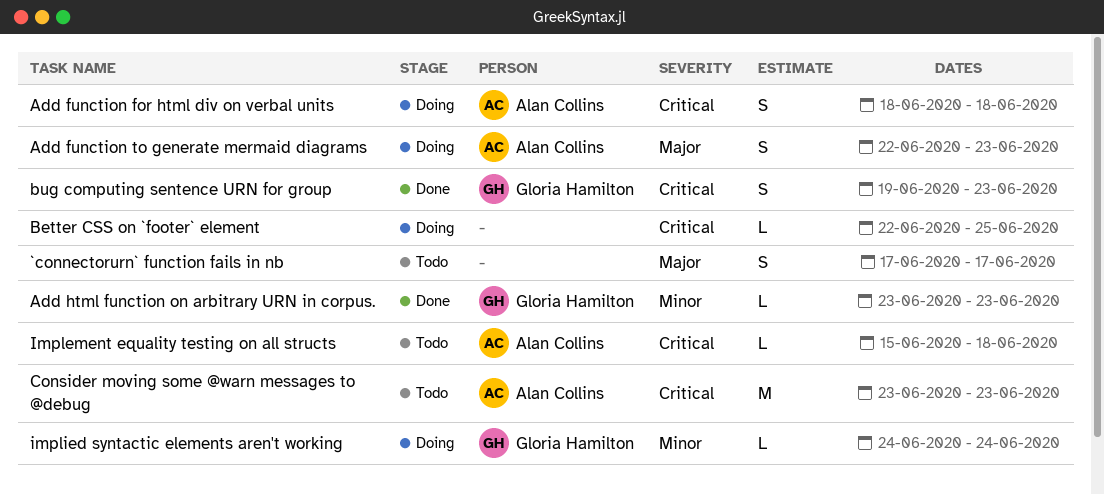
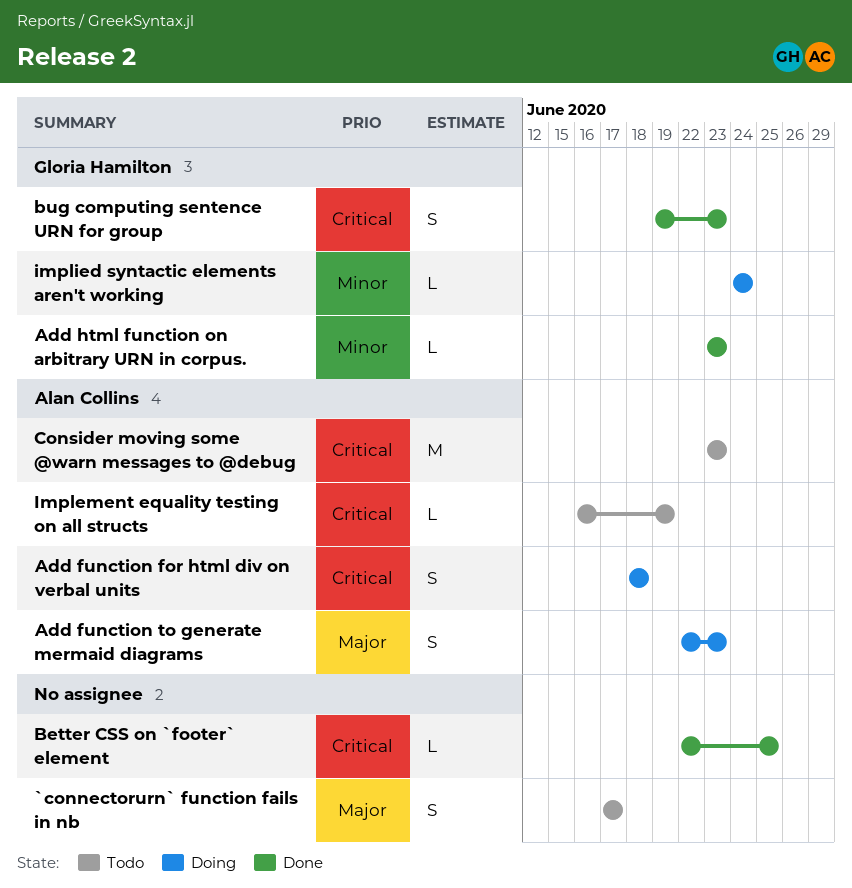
Better CSS on `footer` element, status: Doing -> Done
Implement equality testing on all structs, start: Jun 15 -> Jun 16
Implement equality testing on all structs, due: Jun 18 -> Jun 19

